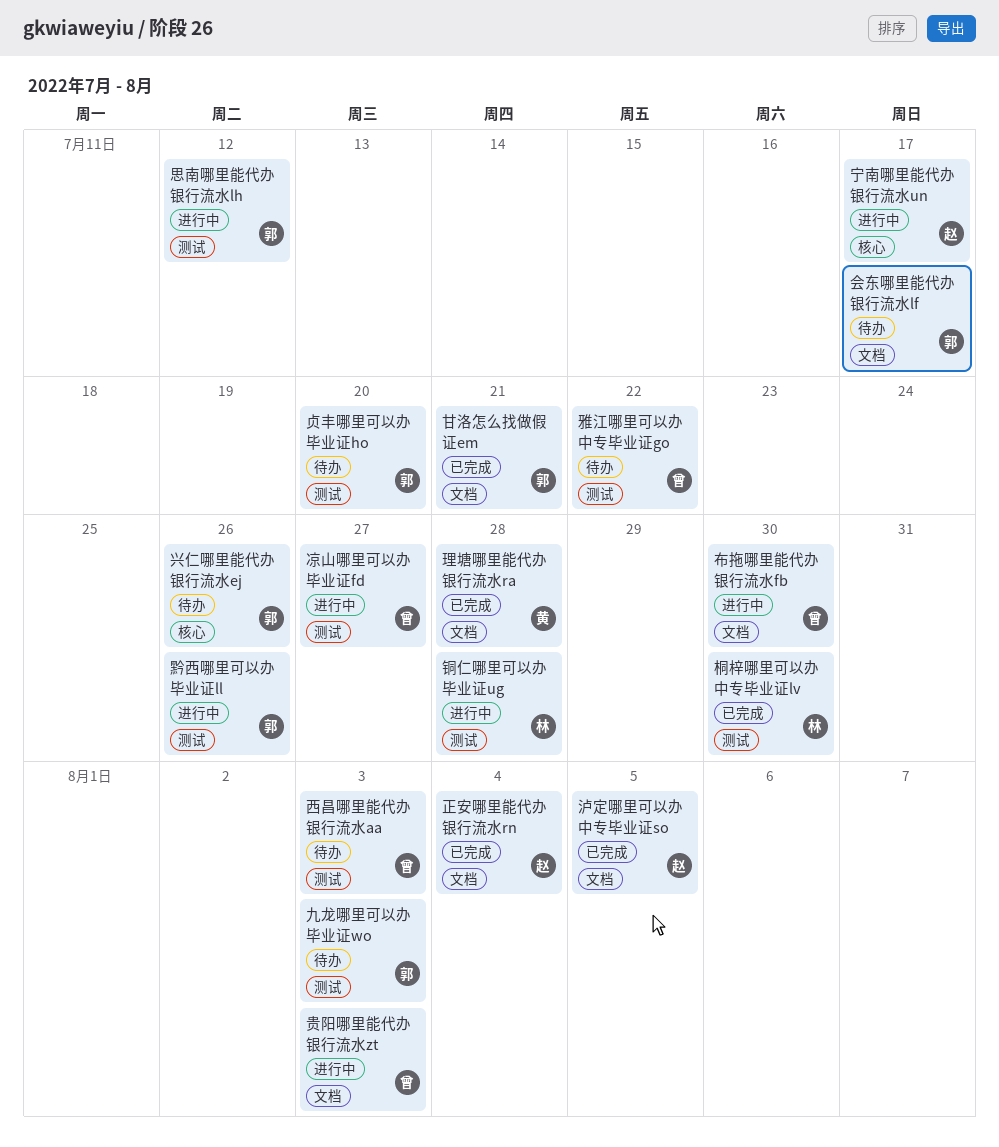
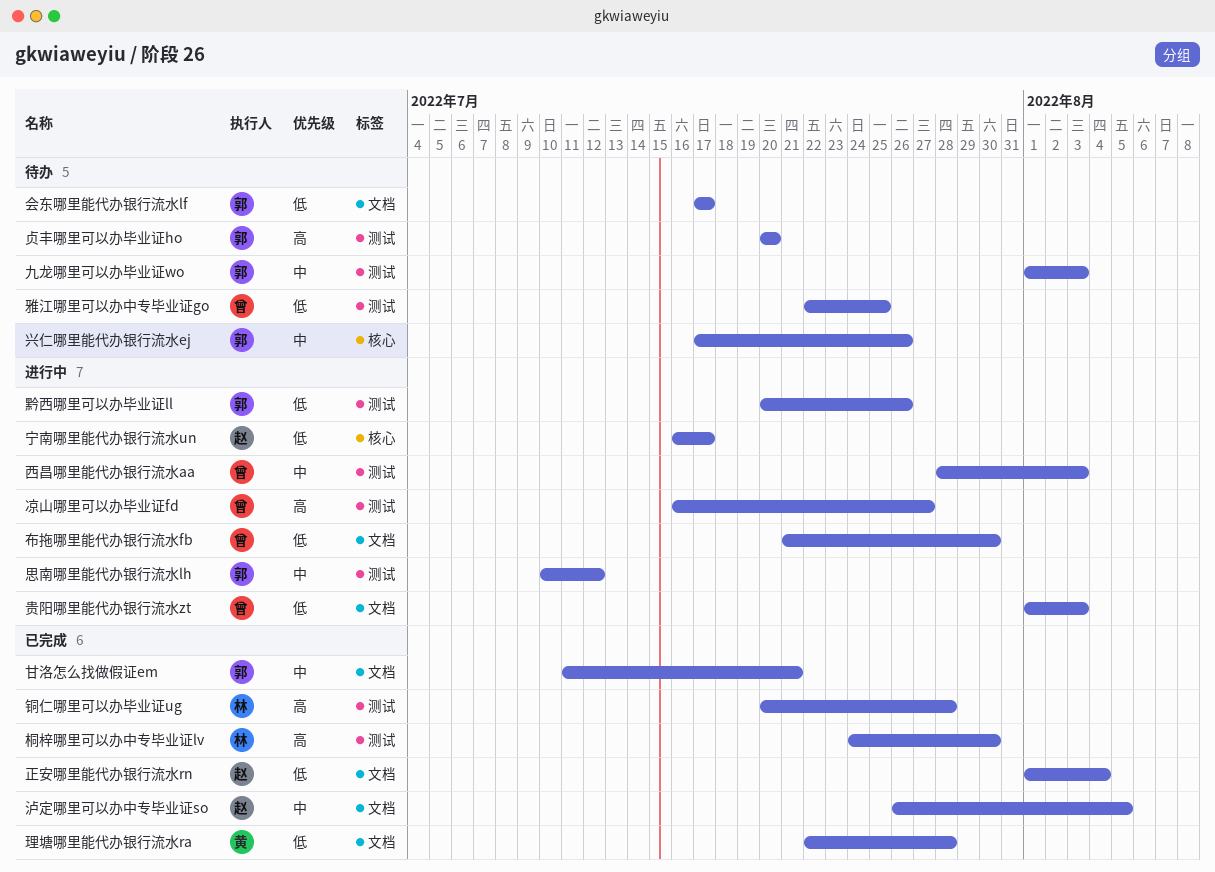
西昌哪里能代办银行流水aa, status: 待办 -> 进行中
铜仁哪里可以办毕业证ug, status: 进行中 -> 已完成
雅江哪里可以办中专毕业证go, due: Jul 22 -> Jul 25

